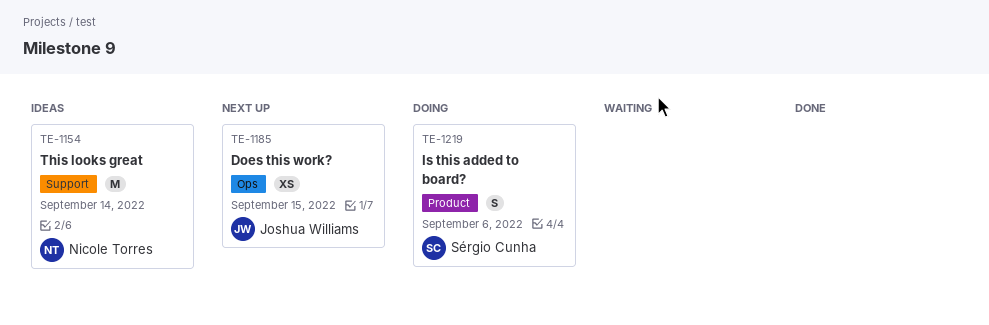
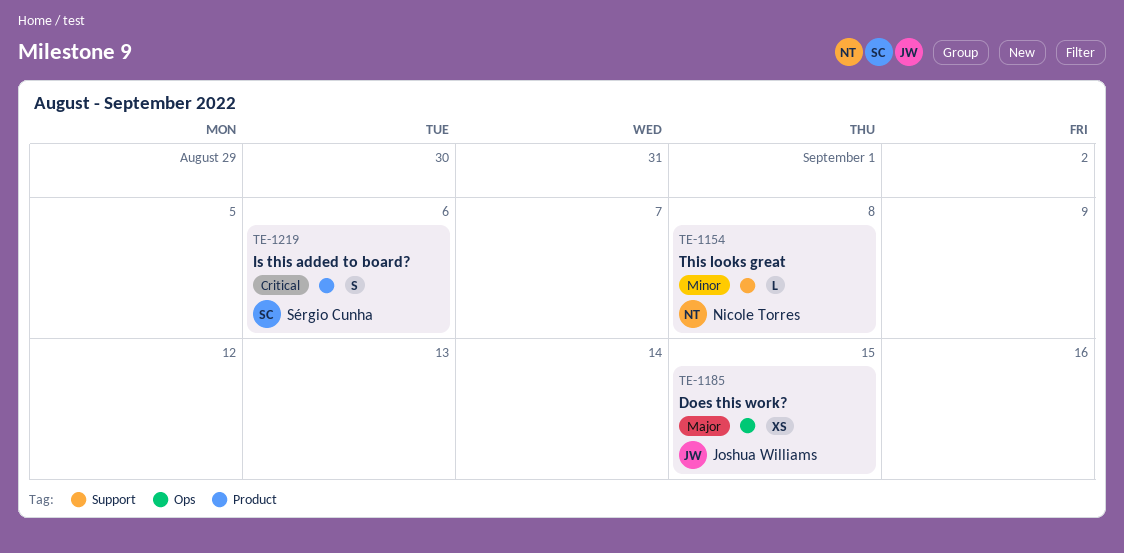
TE-1154, estimate: M -> L
TE-1154, due: Sep 14 -> Sep 8

